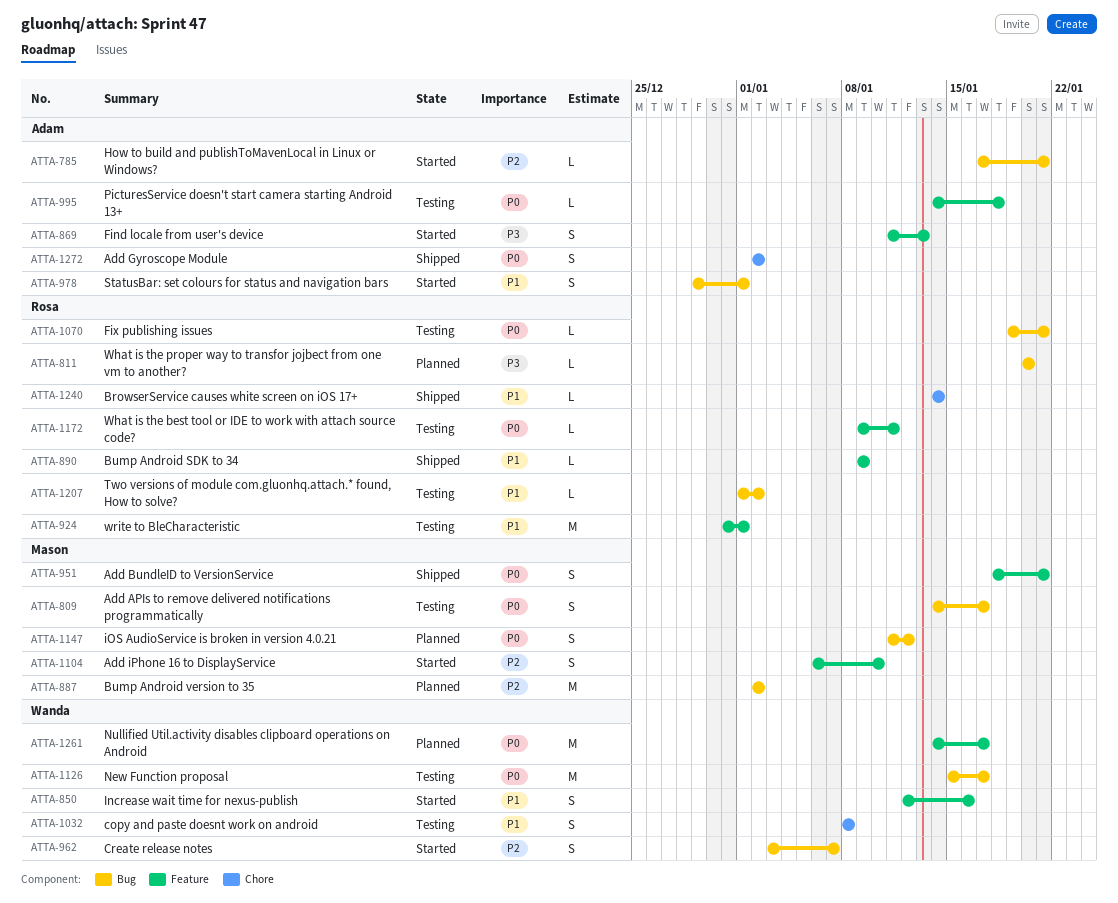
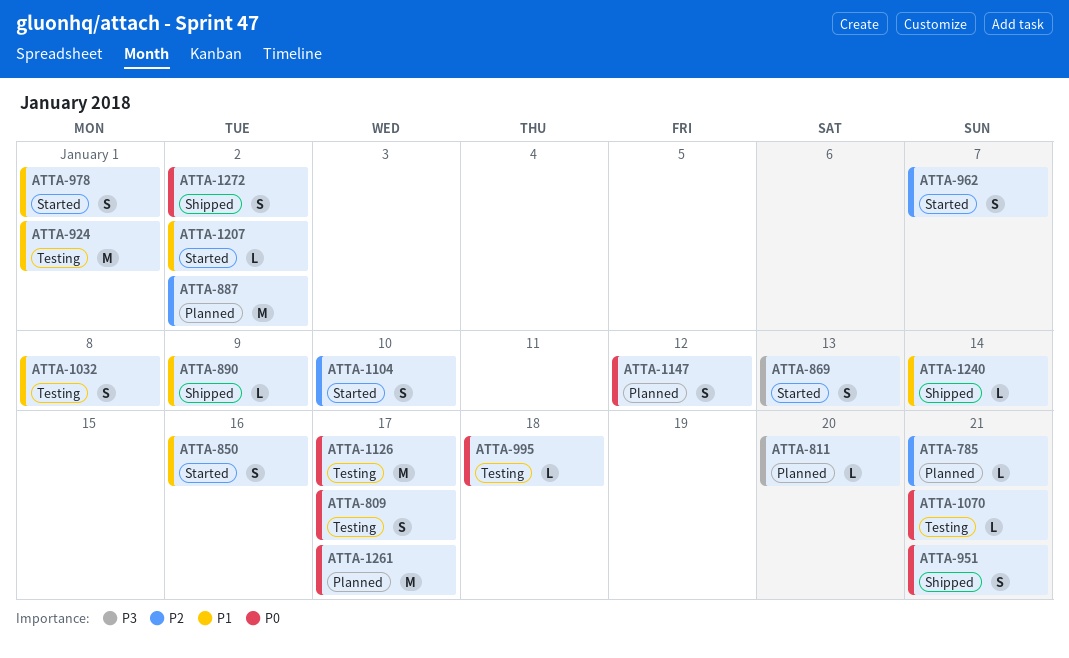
ATTA-785, status: Started -> Planned
ATTA-1172: present -> none
ATTA-1207, status: Testing -> Started

